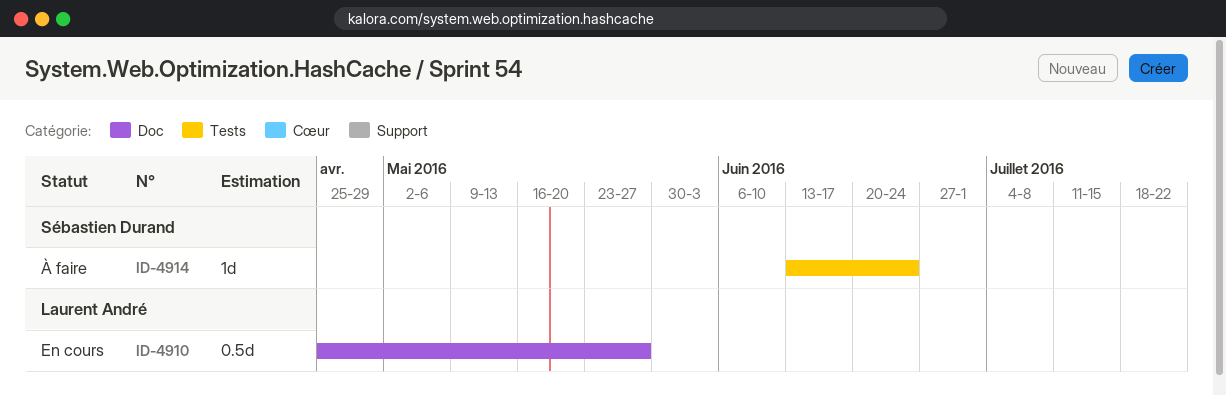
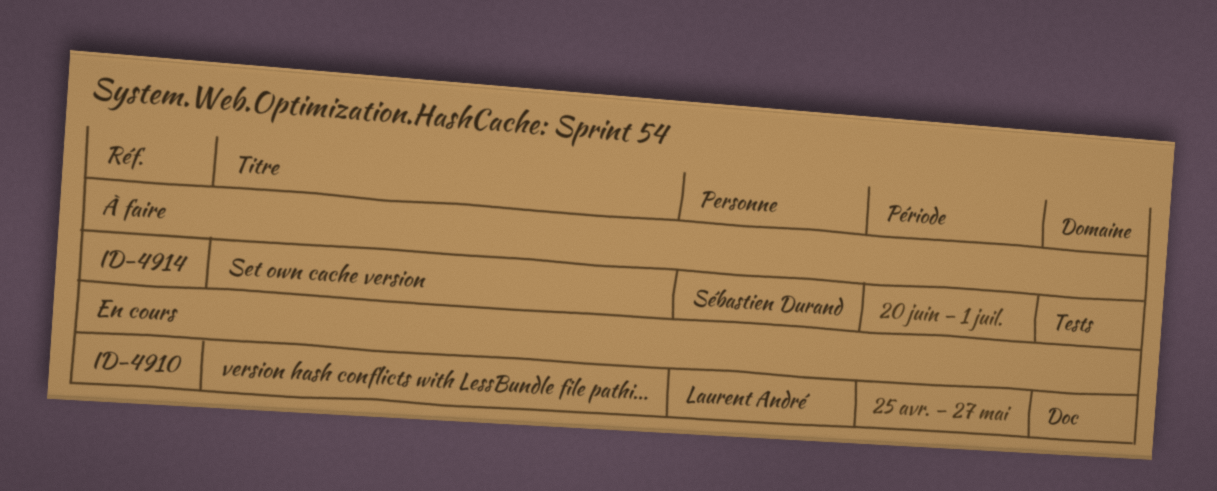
ID-4914, start: Jun 13 -> Jun 20
ID-4914, due: Jun 24 -> Jul 1

